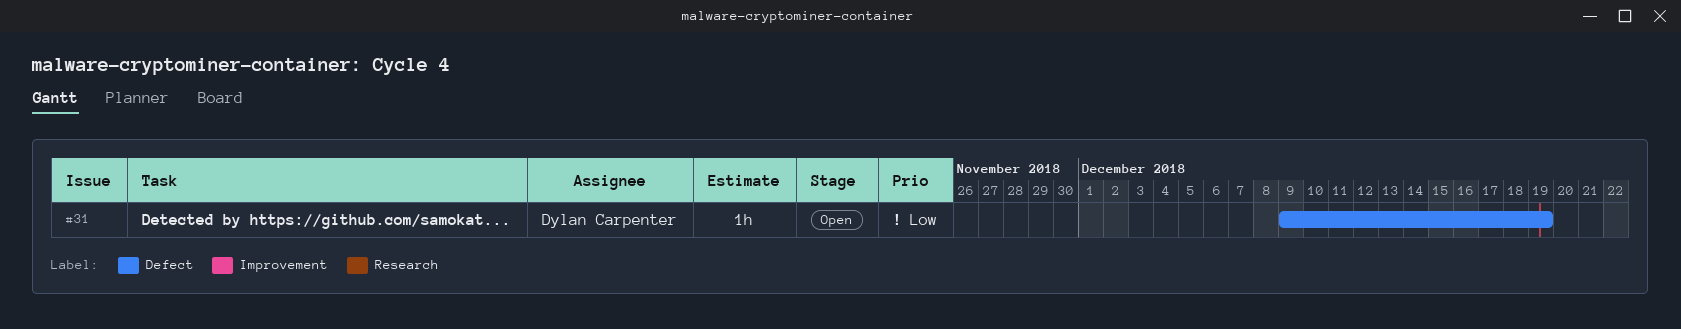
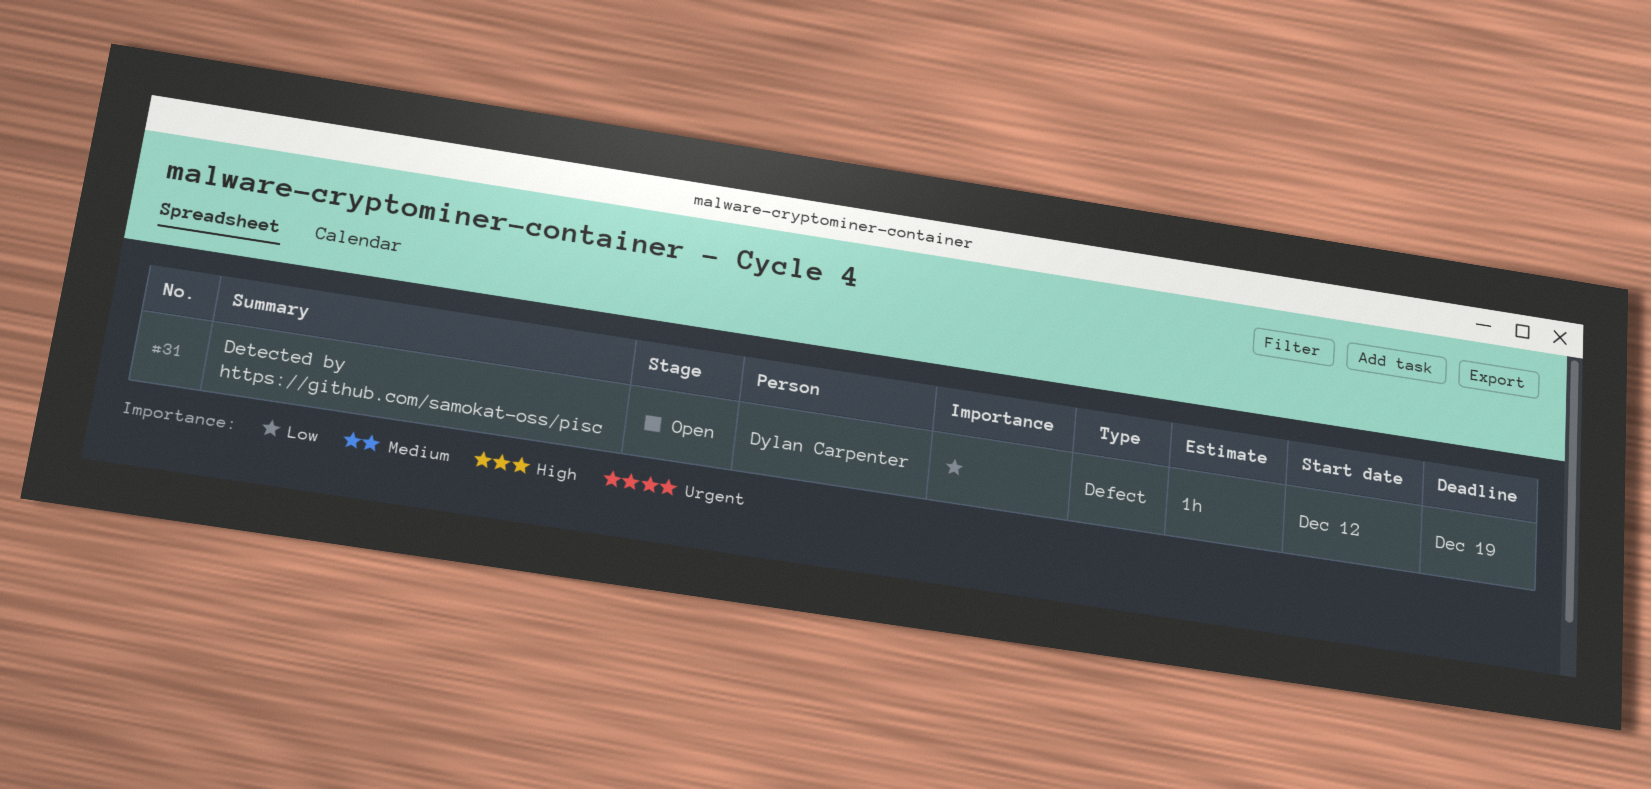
#31, start: Dec 9 -> Dec 12

